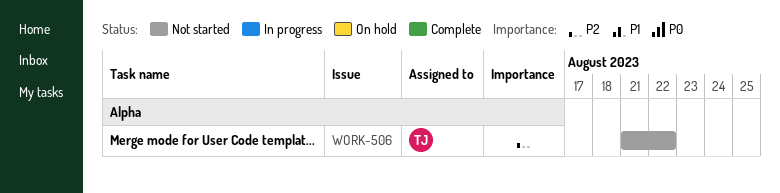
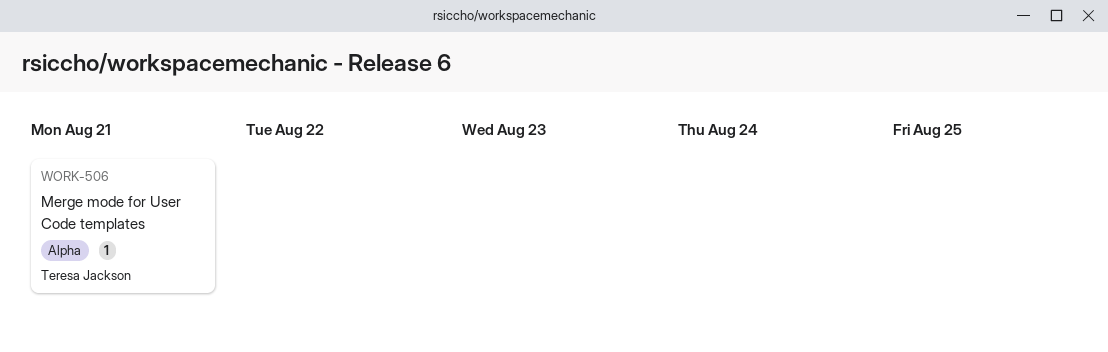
WORK-506, due: Aug 22 -> Aug 21

